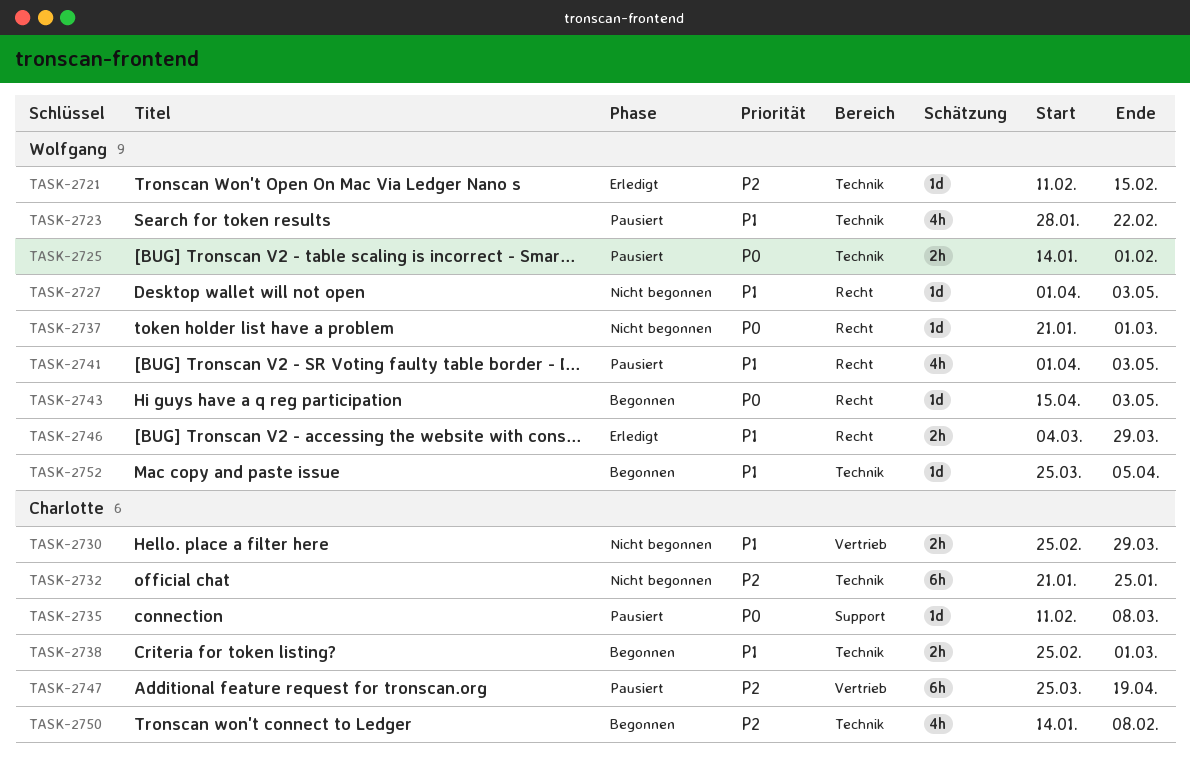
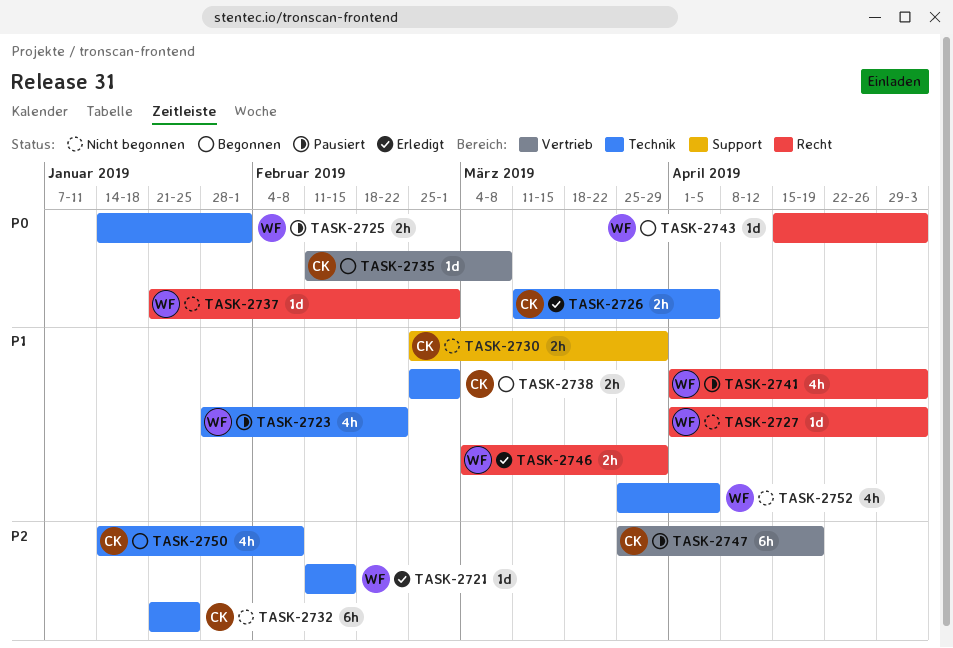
TASK-2726: none -> present
TASK-2730, label: Vertrieb -> Support
TASK-2735, status: Pausiert -> Begonnen
TASK-2735, label: Support -> Vertrieb
TASK-2752, status: Begonnen -> Nicht begonnen
TASK-2752, estimate: 1d -> 4h

